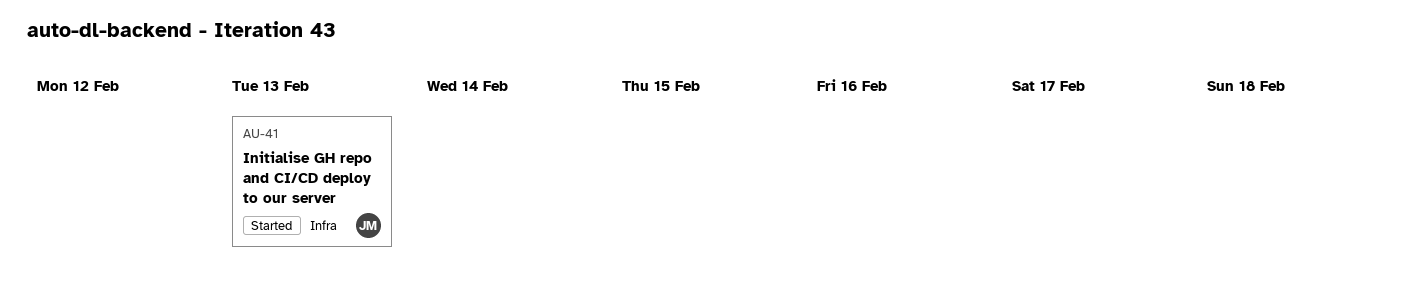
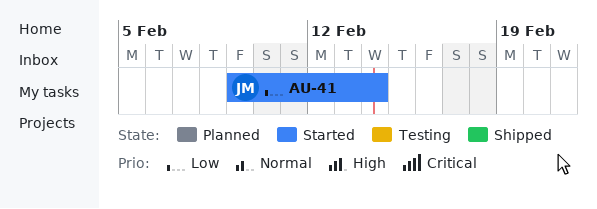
AU-41, due: Feb 13 -> Feb 14

